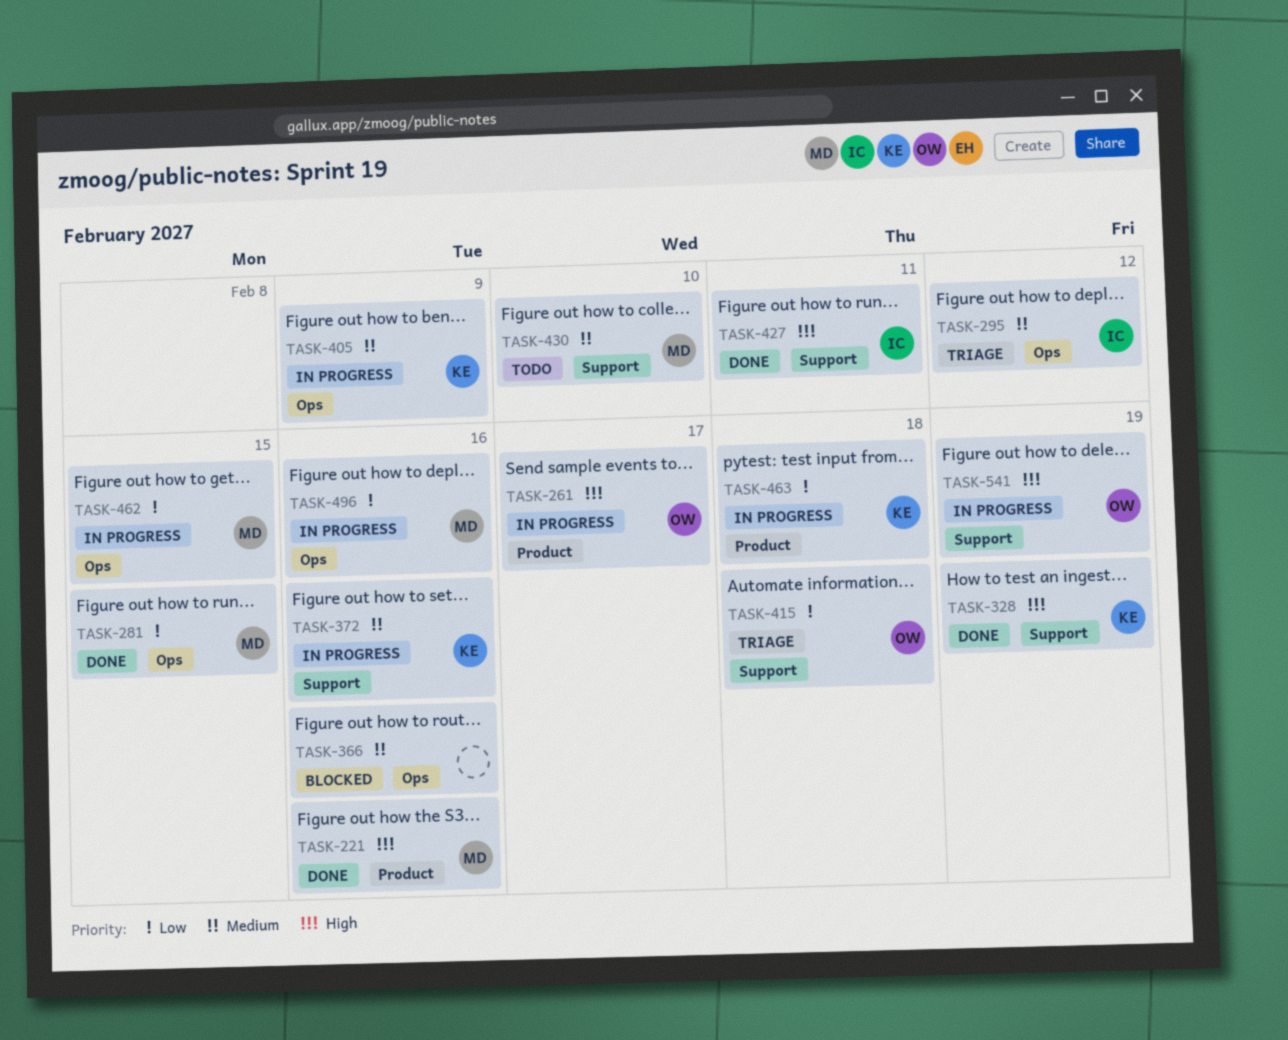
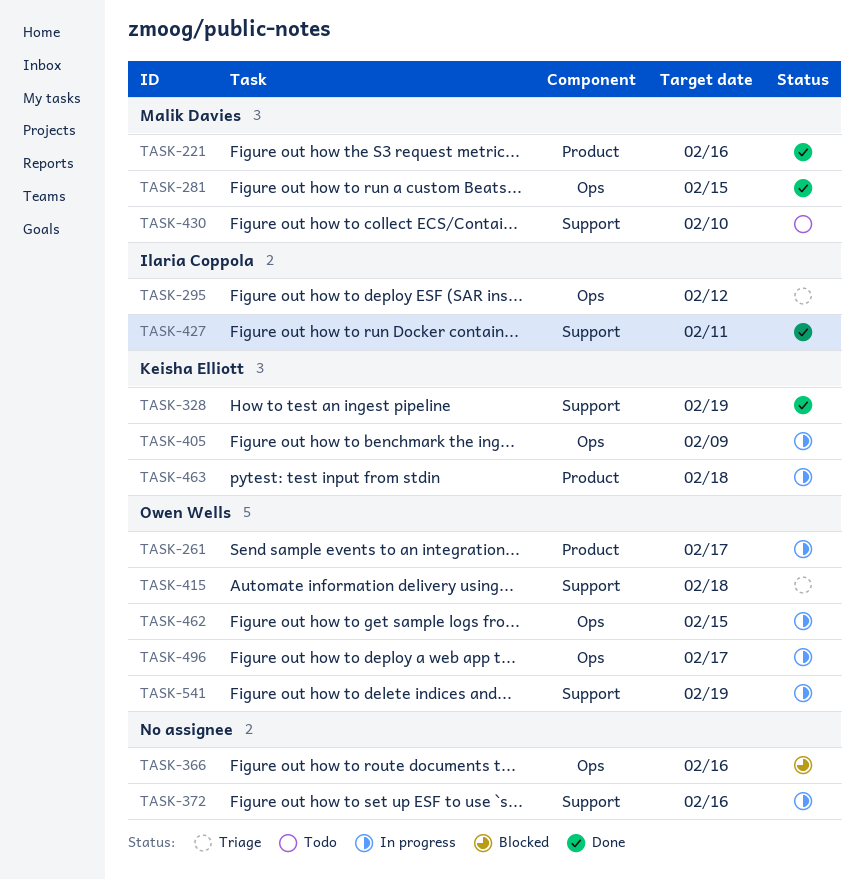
TASK-372, owner: Keisha Elliott -> none
TASK-462, owner: Malik Davies -> Owen Wells
TASK-496, owner: Malik Davies -> Owen Wells
TASK-496, due: Feb 16 -> Feb 17

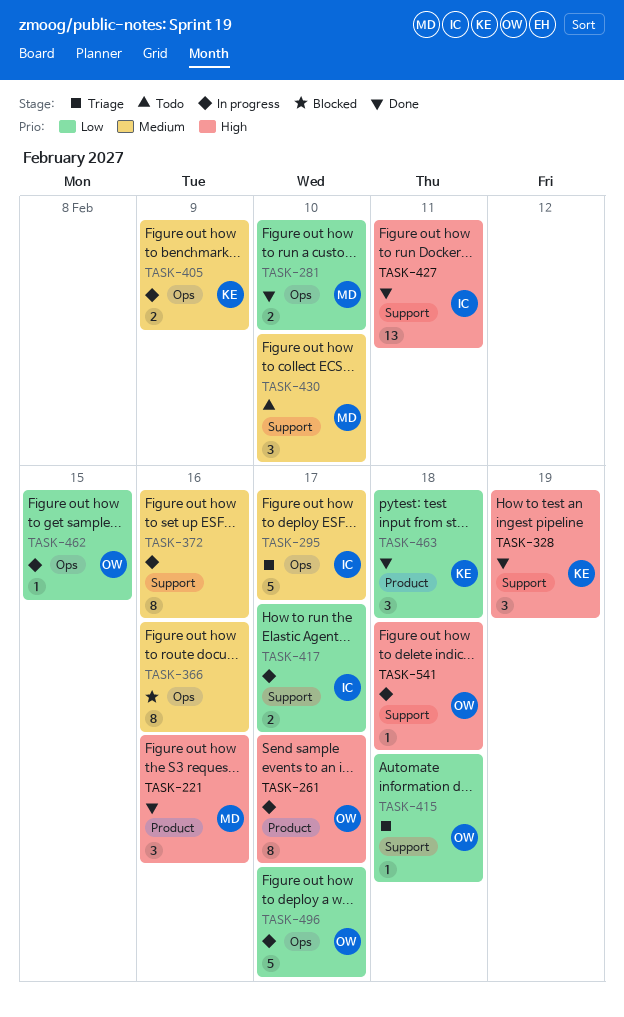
TASK-281, due: Feb 15 -> Feb 10
TASK-295, due: Feb 12 -> Feb 17
TASK-417: none -> present
TASK-463, status: In progress -> Done
TASK-541, due: Feb 19 -> Feb 18

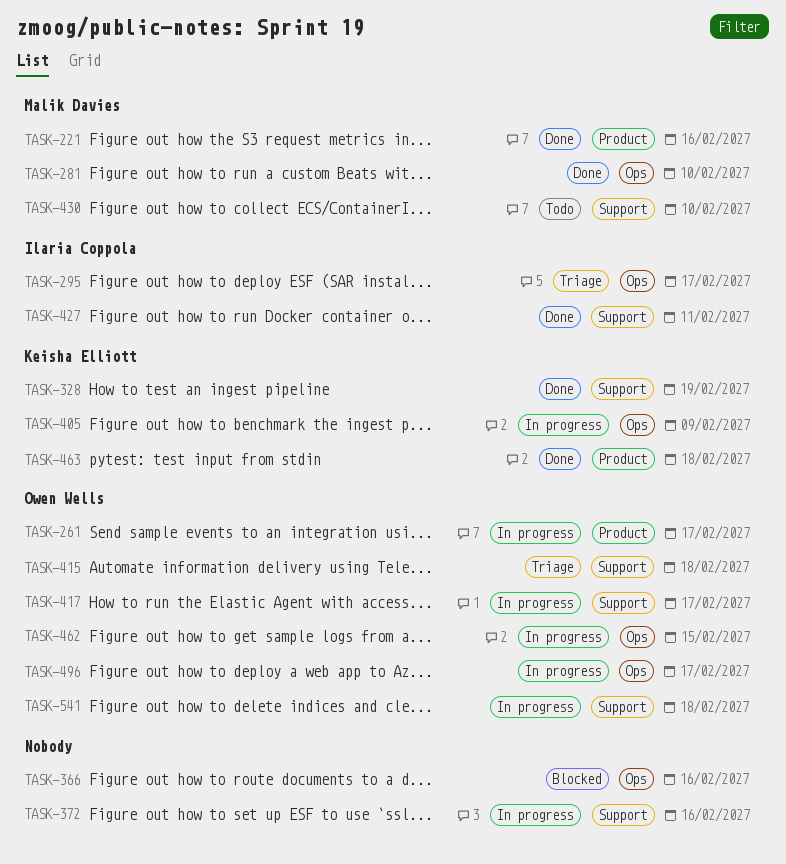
TASK-417, owner: Ilaria Coppola -> Owen Wells

